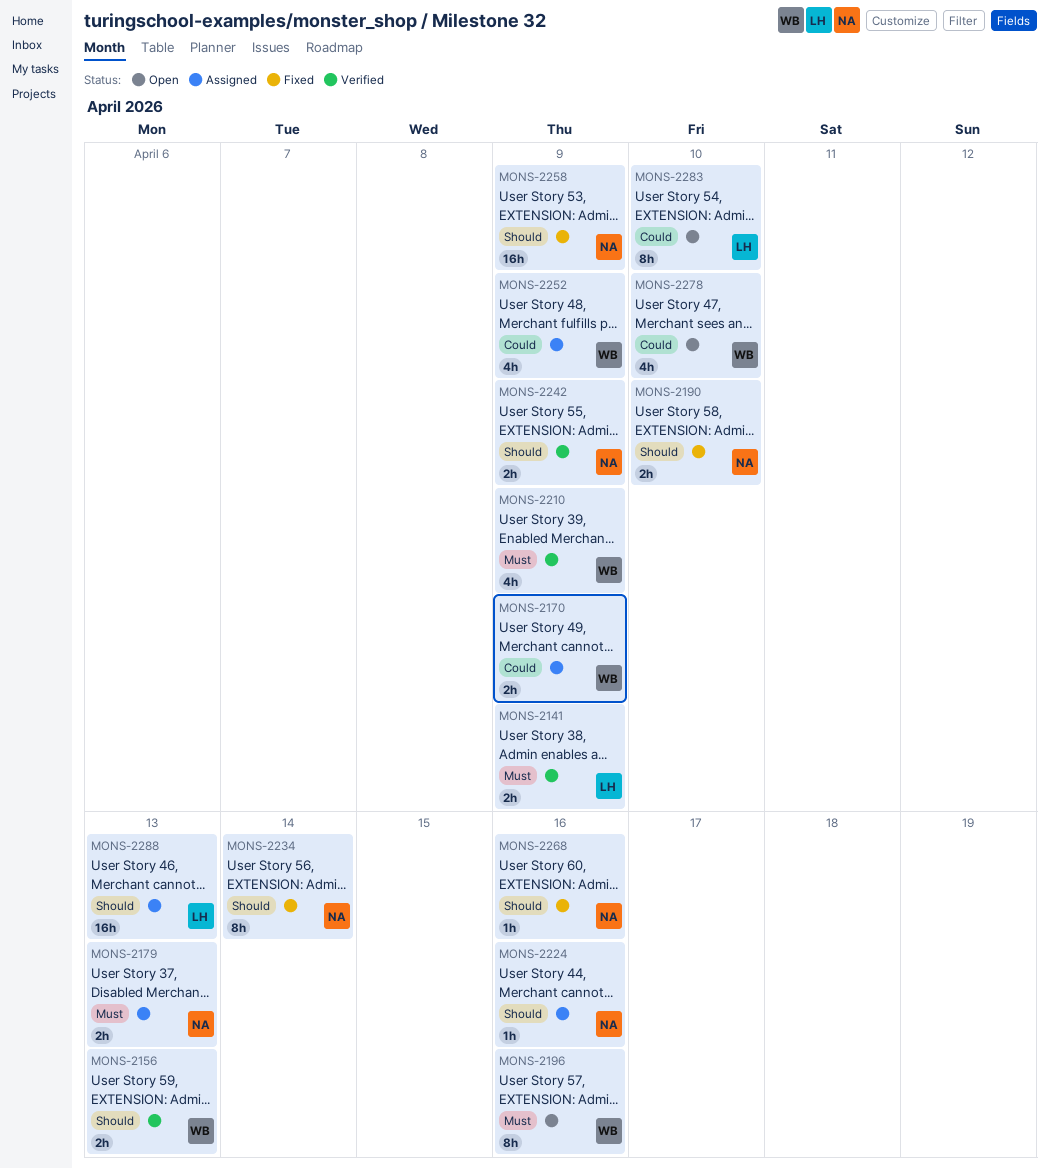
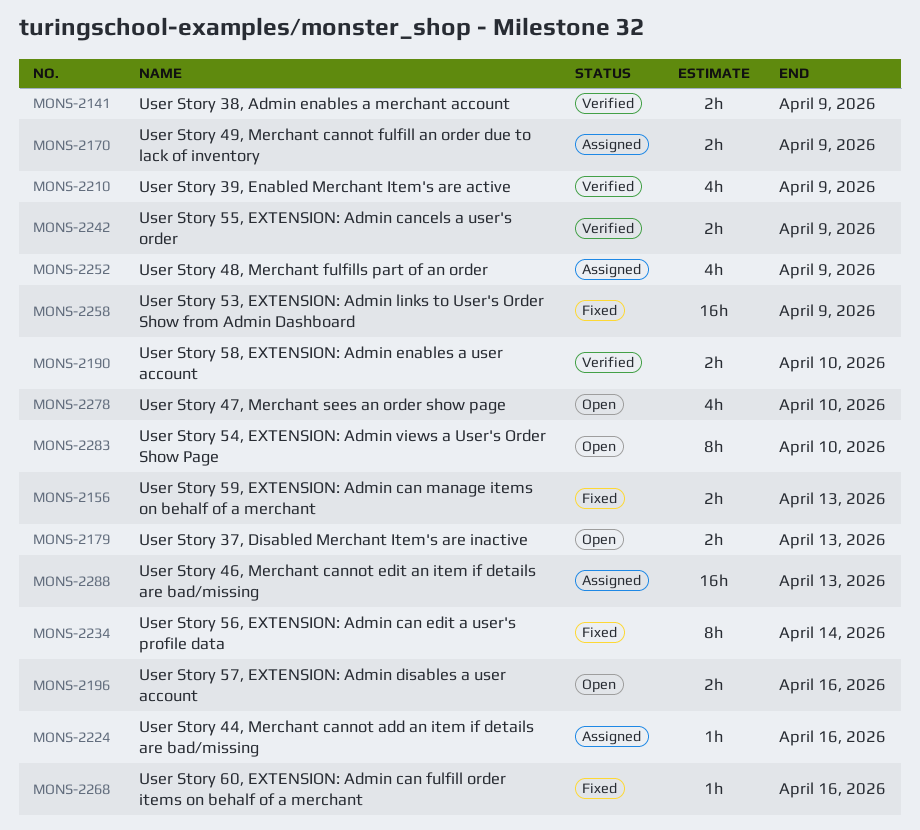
MONS-2156, status: Verified -> Fixed
MONS-2179, status: Assigned -> Open
MONS-2190, status: Fixed -> Verified
MONS-2196, estimate: 8h -> 2h

